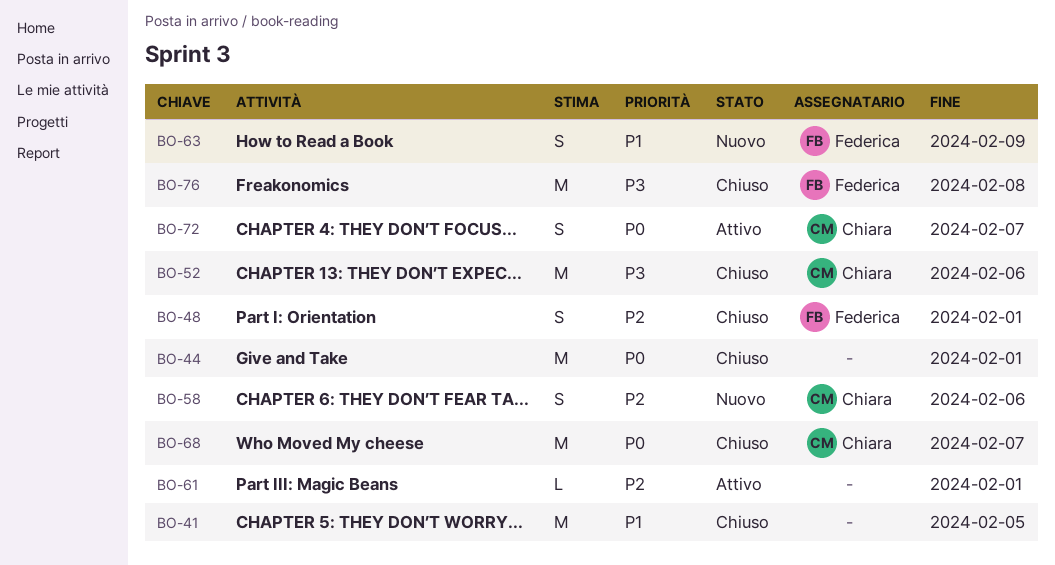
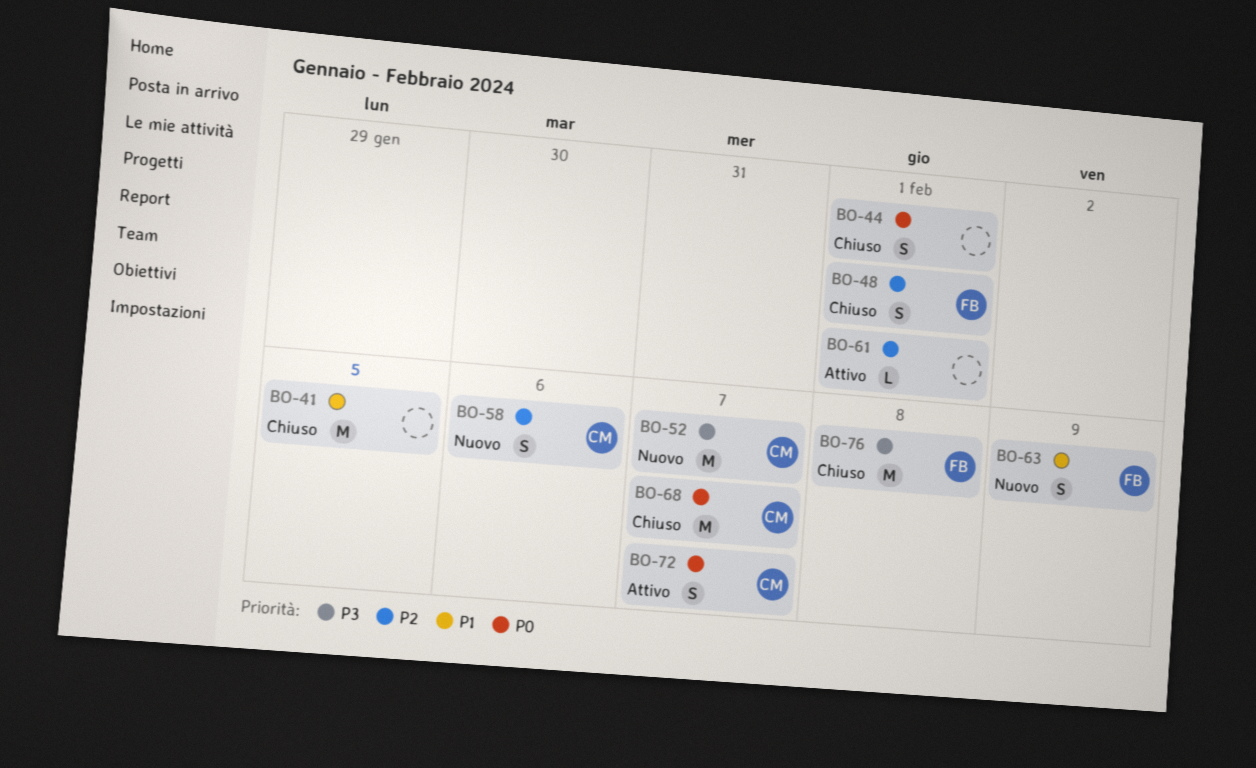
BO-44, estimate: M -> S
BO-52, status: Chiuso -> Nuovo
BO-52, due: Feb 6 -> Feb 7

